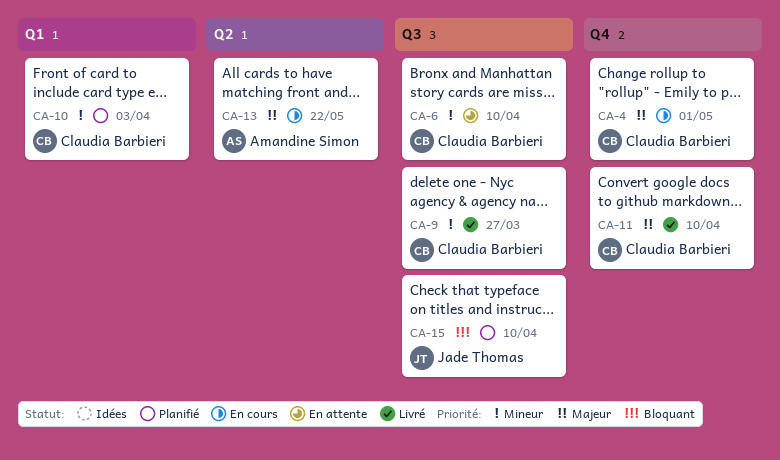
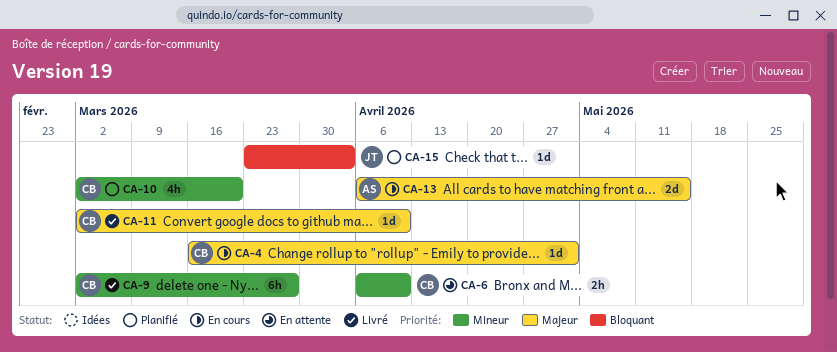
CA-10, due: Apr 3 -> Mar 20
CA-13, due: May 22 -> May 15
CA-15, due: Apr 10 -> Apr 3

